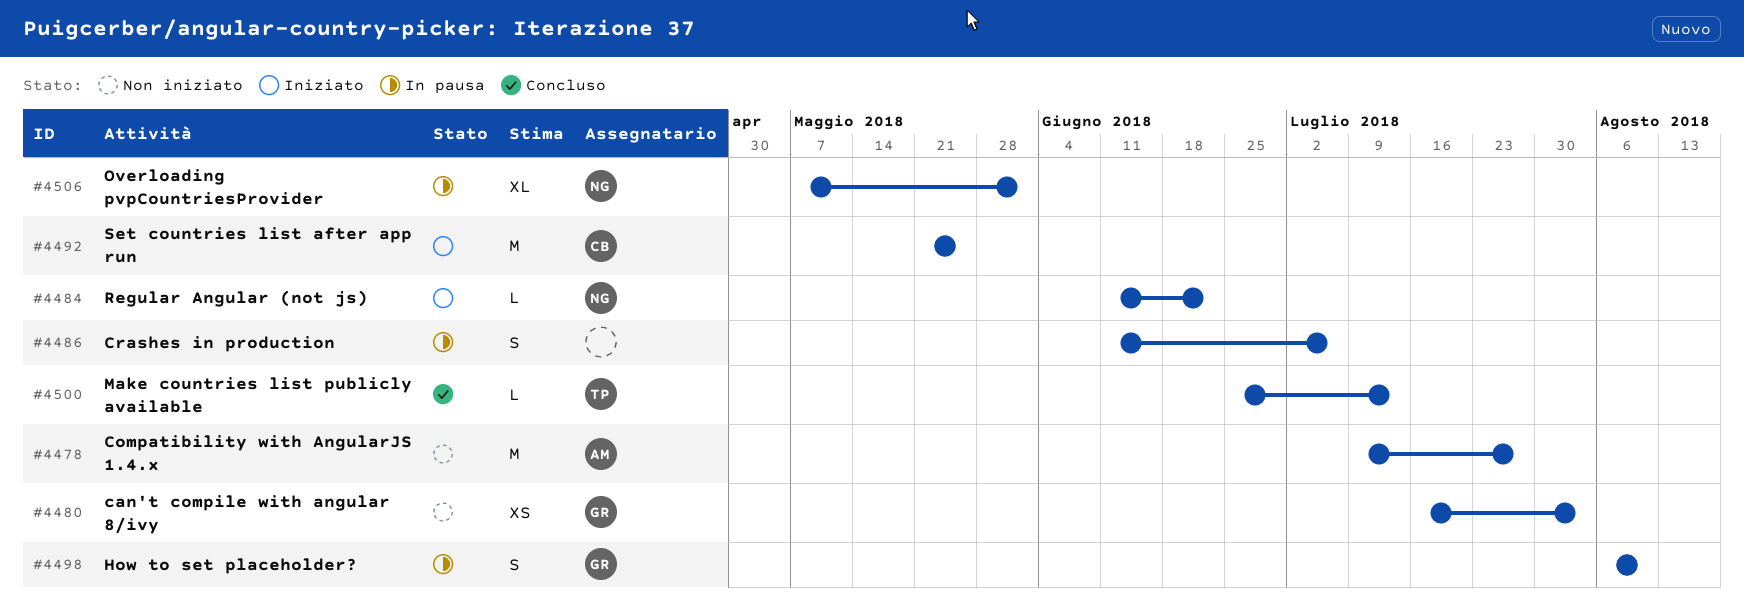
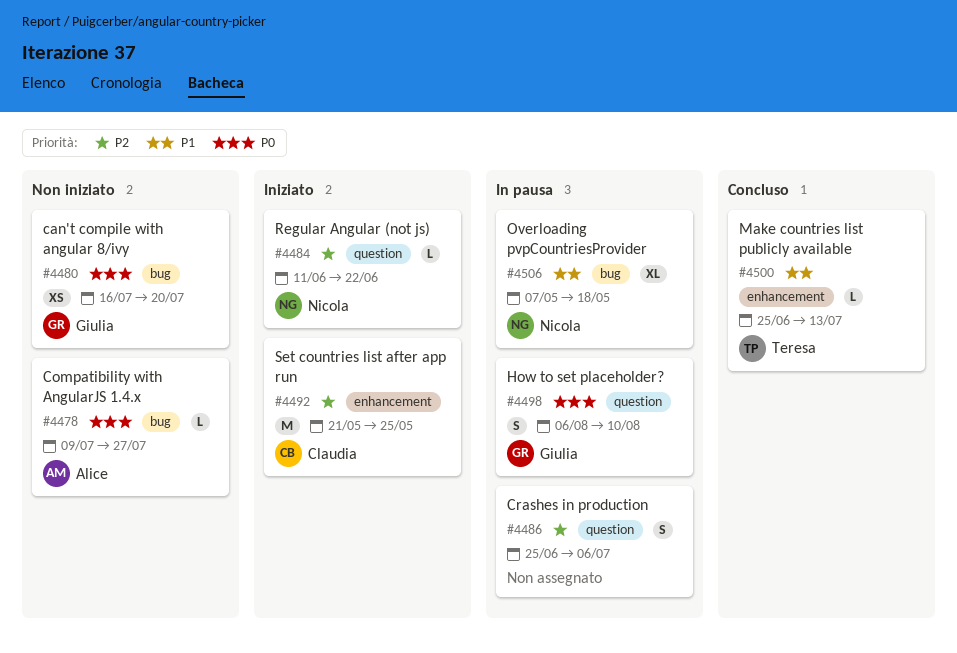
#4478, estimate: M -> L
#4480, due: Aug 3 -> Jul 20
#4486, start: Jun 11 -> Jun 25
#4506, due: Jun 1 -> May 18

